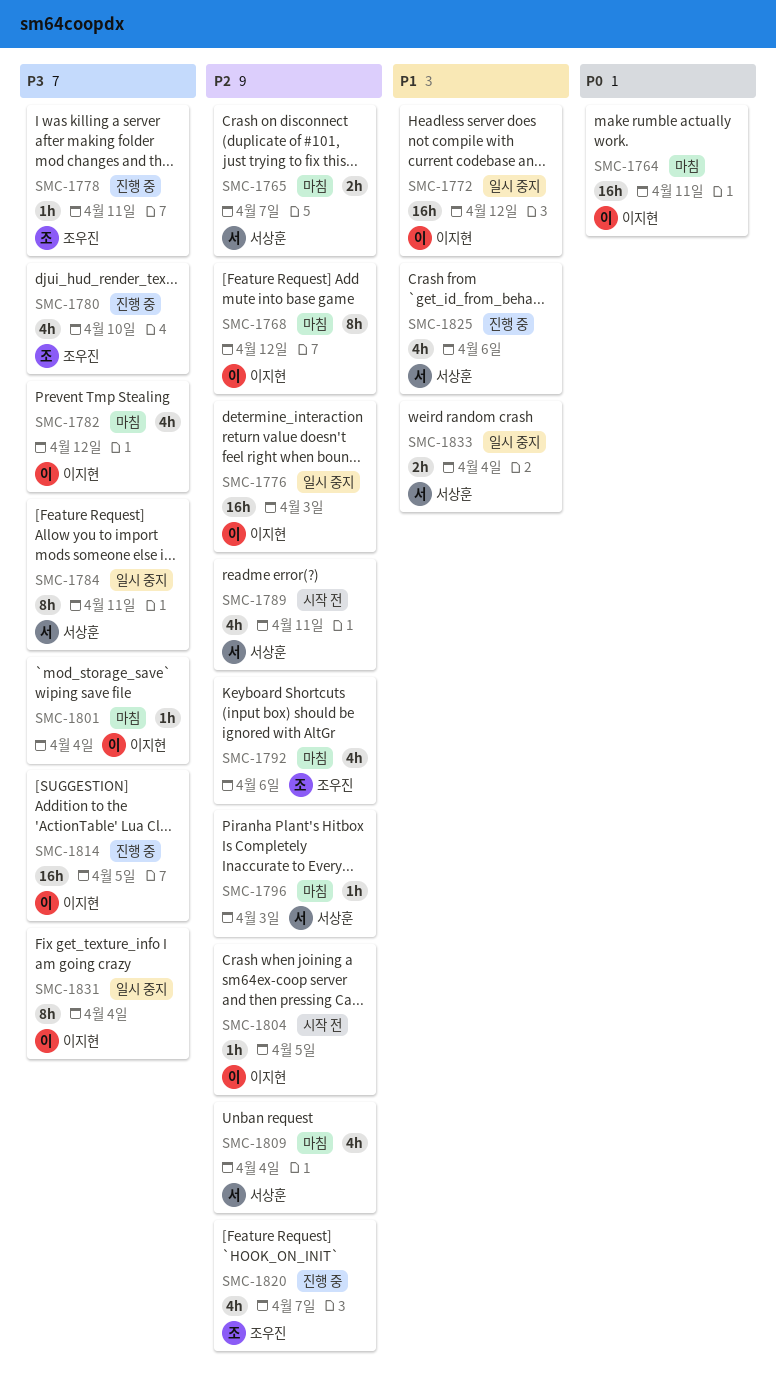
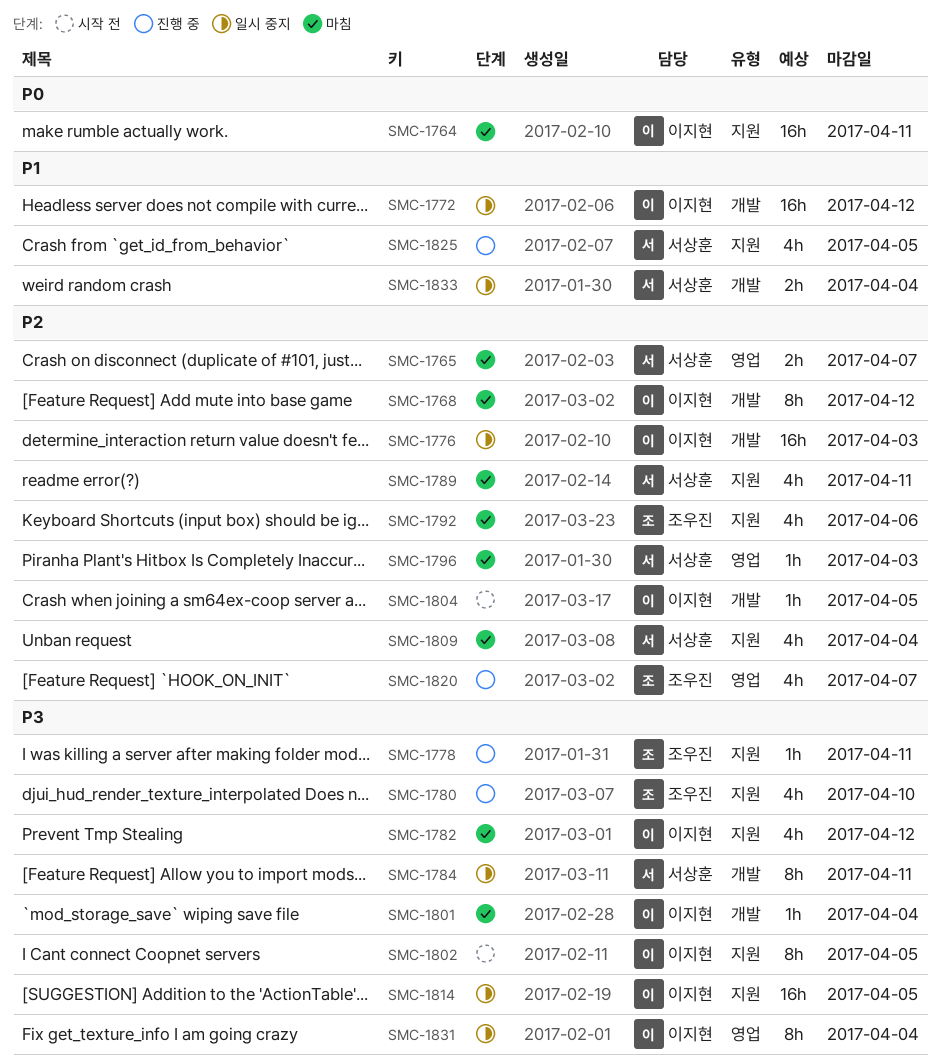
SMC-1789, status: 시작 전 -> 마침
SMC-1802: none -> present
SMC-1814, status: 진행 중 -> 일시 중지
SMC-1825, due: Apr 6 -> Apr 5

